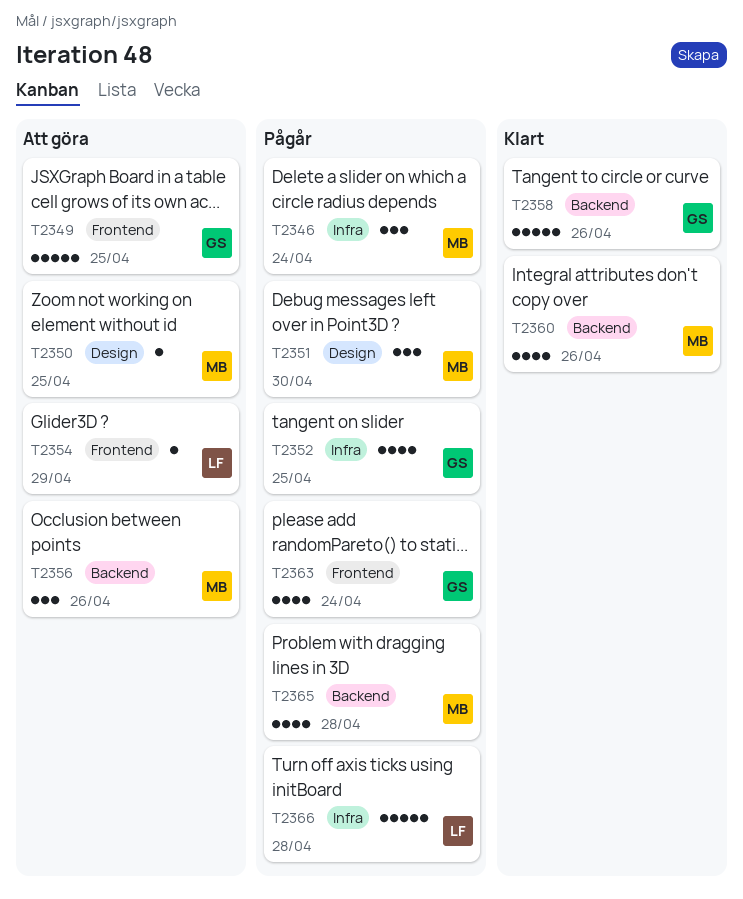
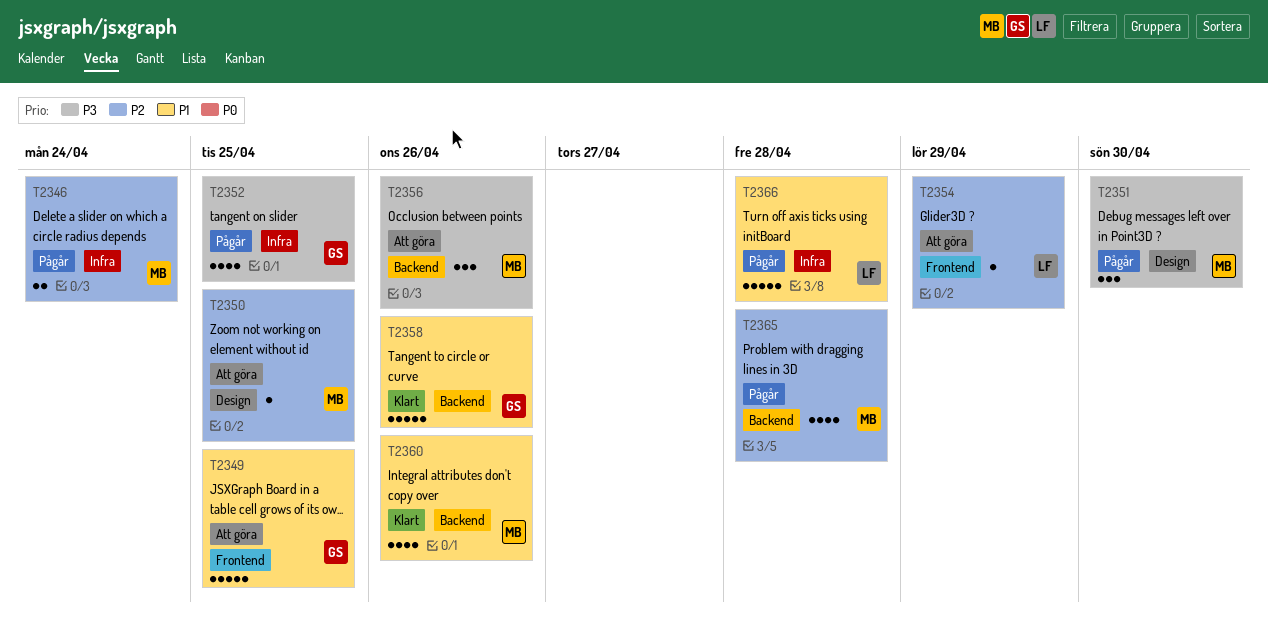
T2346, estimate: 3 -> 2
T2363: present -> none

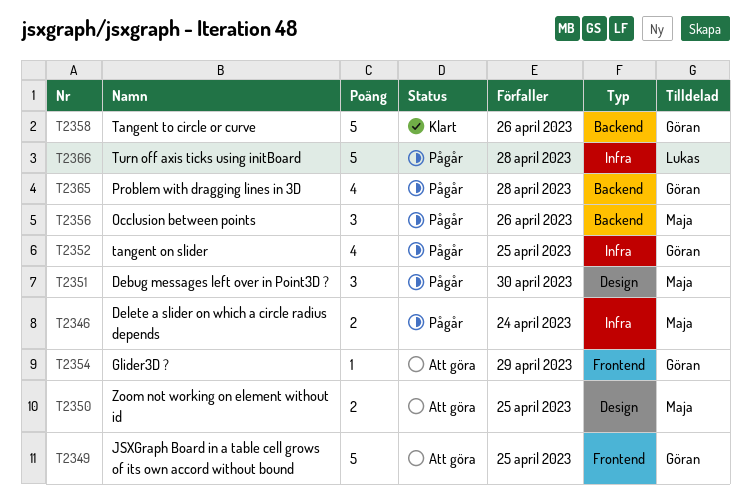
T2350, estimate: 1 -> 2
T2354, owner: Lukas -> Göran
T2356, status: Att göra -> Pågår
T2360: present -> none
T2365, owner: Maja -> Göran

